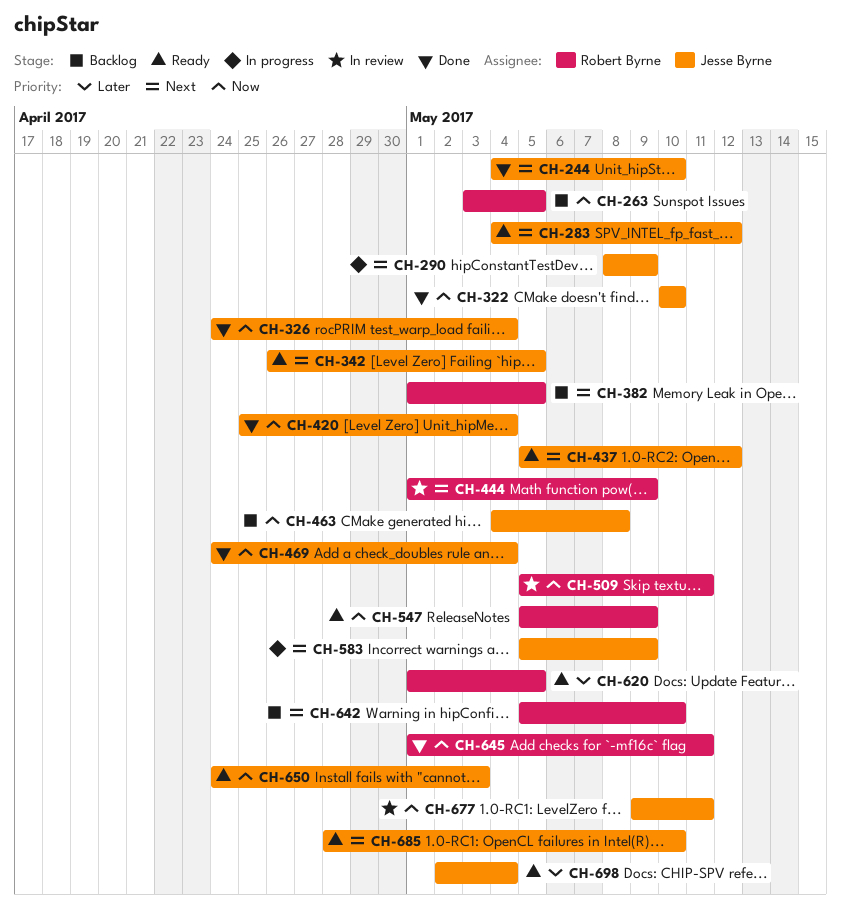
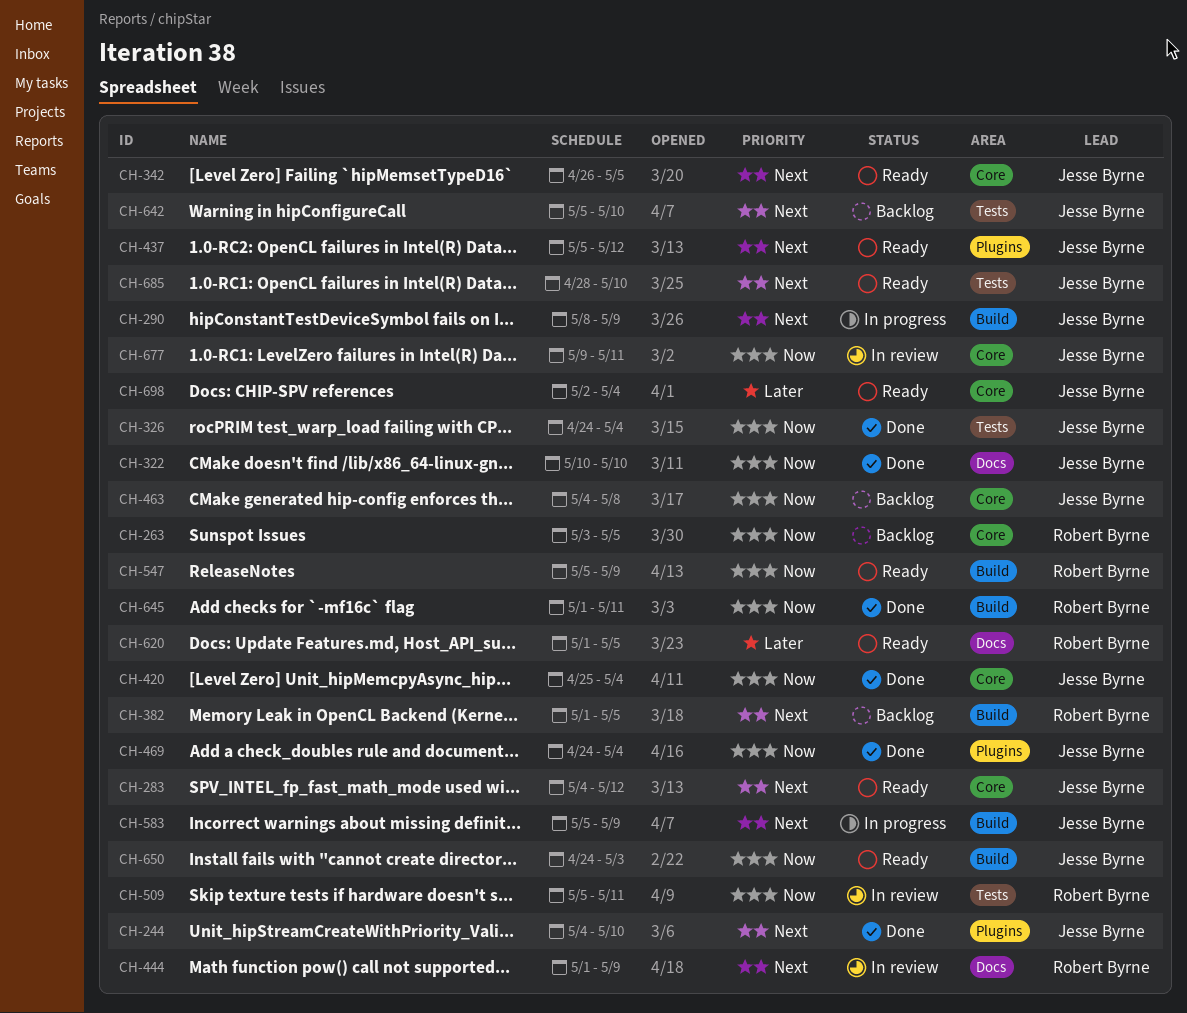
CH-642, owner: Robert Byrne -> Jesse Byrne

